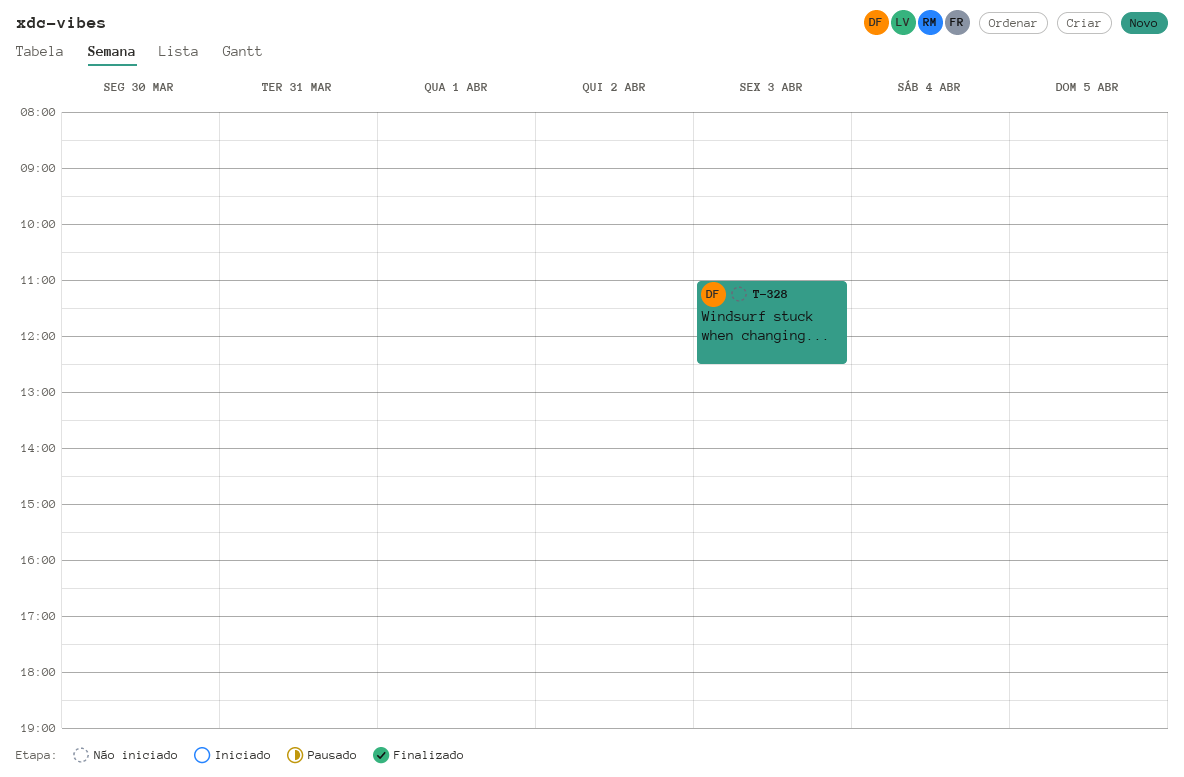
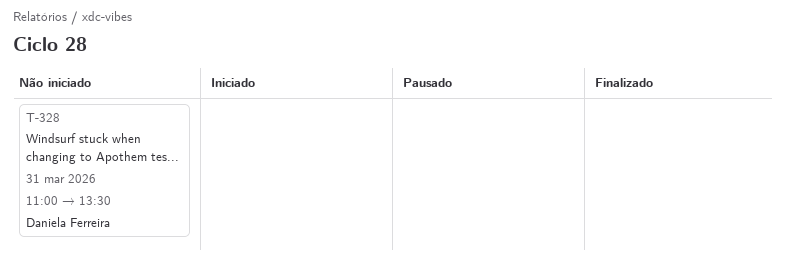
T-328, day: Apr 3 -> Mar 31
T-328, ends: 12:30 -> 13:30

